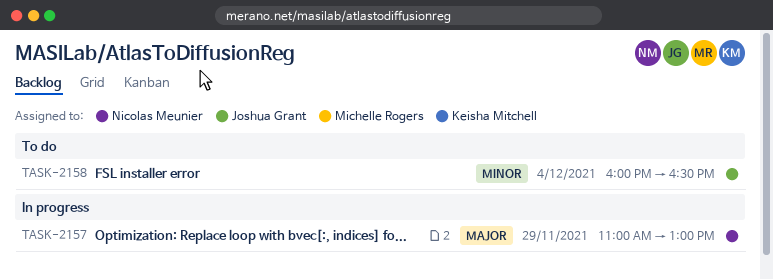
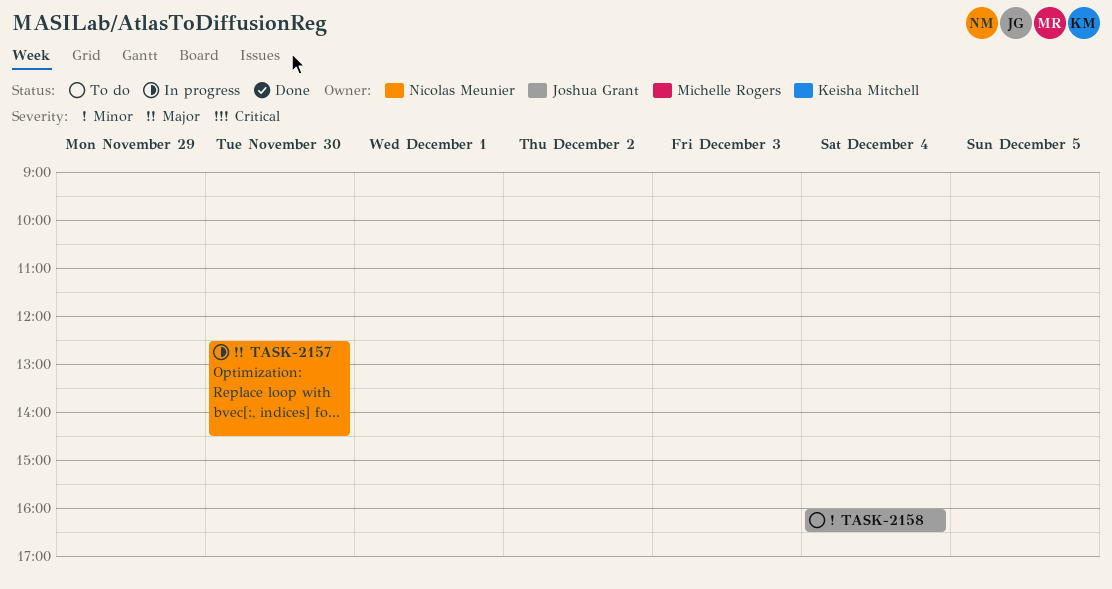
TASK-2157, day: Nov 29 -> Nov 30
TASK-2157, begins: 11:00 -> 12:30
TASK-2157, ends: 13:00 -> 14:30

